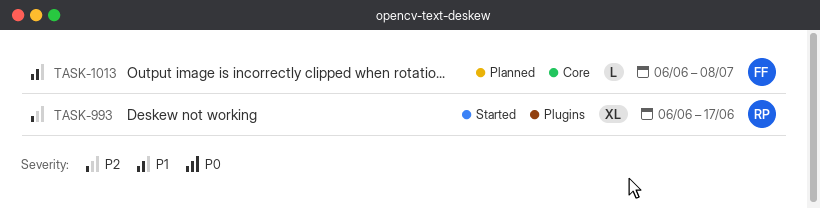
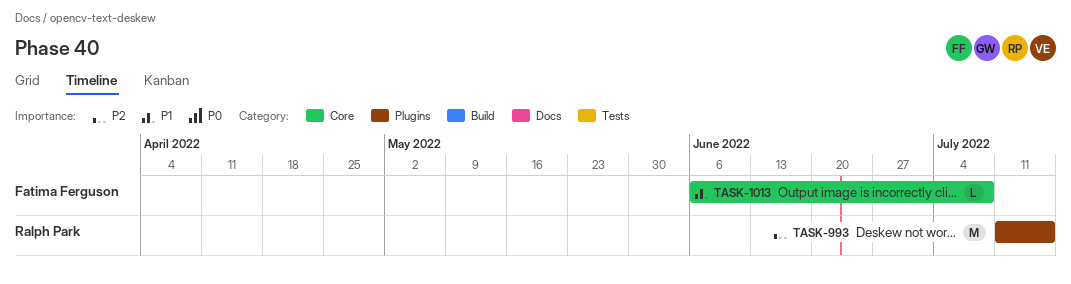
TASK-993, estimate: XL -> M
TASK-993, start: Jun 6 -> Jul 11
TASK-993, due: Jun 17 -> Jul 15

